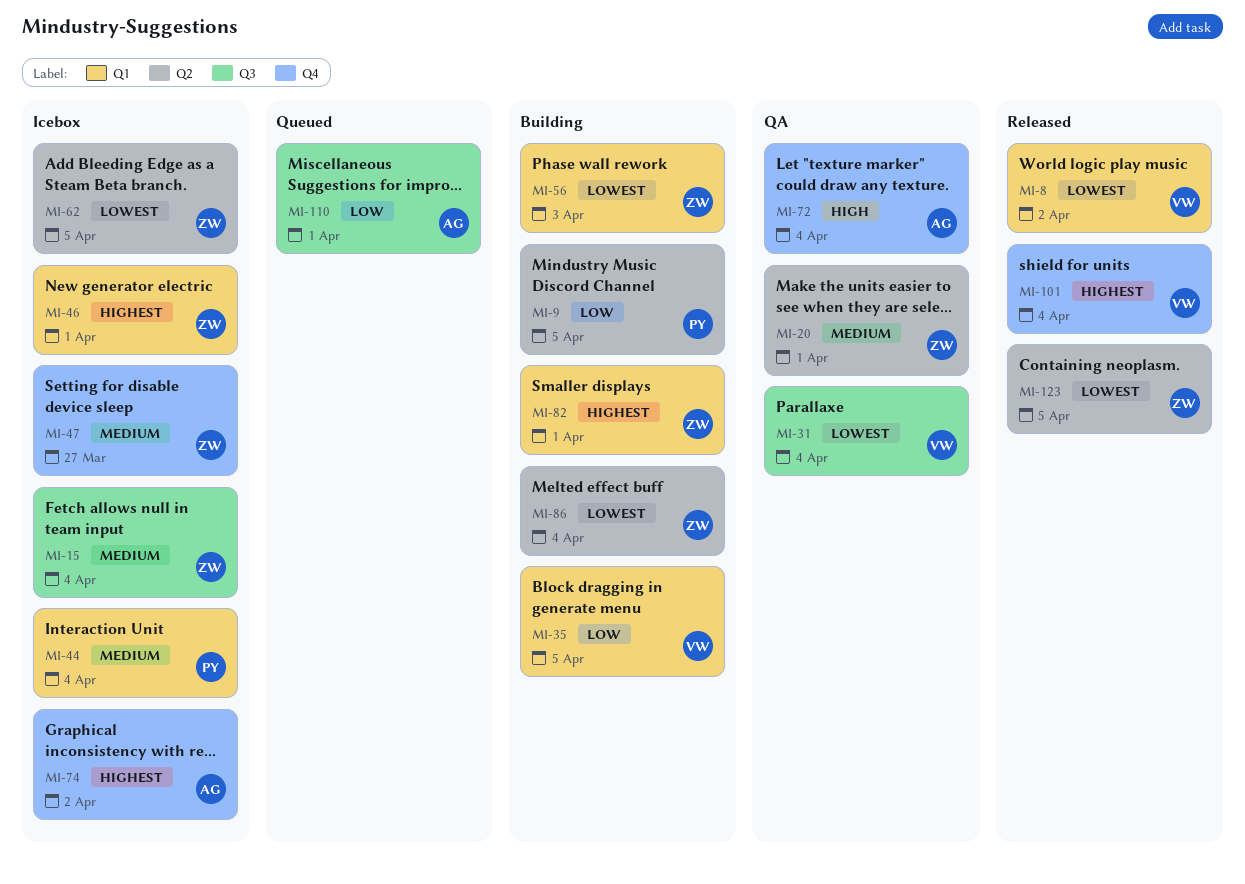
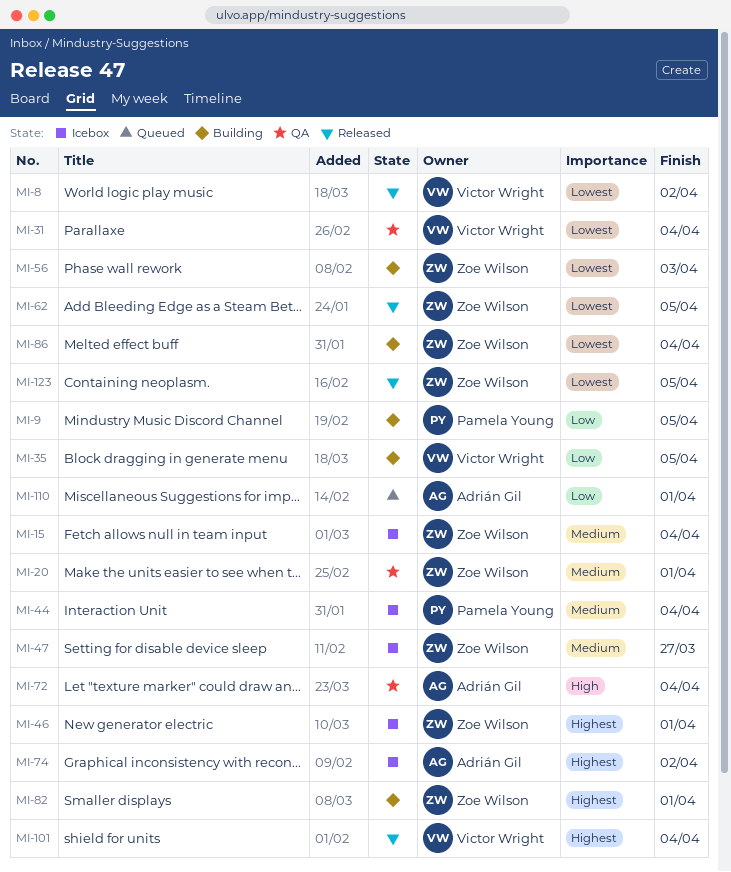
MI-62, status: Icebox -> Released

